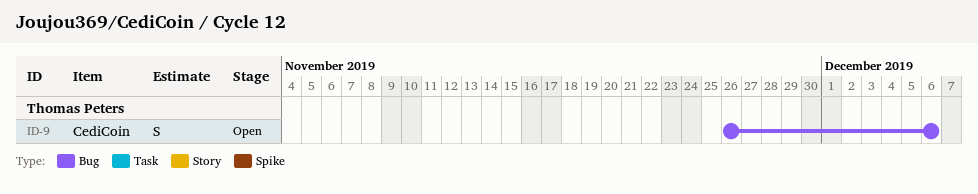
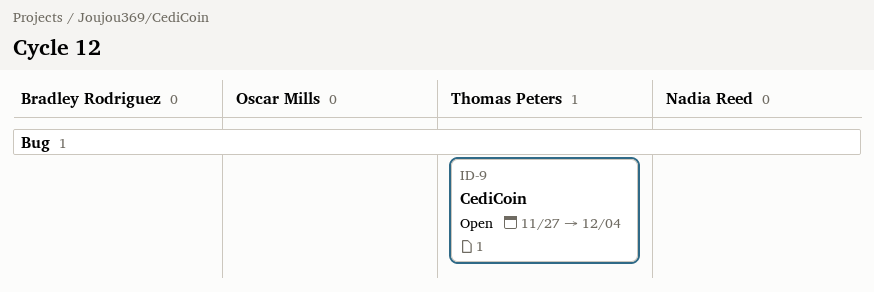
ID-9, start: Nov 26 -> Nov 27
ID-9, due: Dec 6 -> Dec 4

